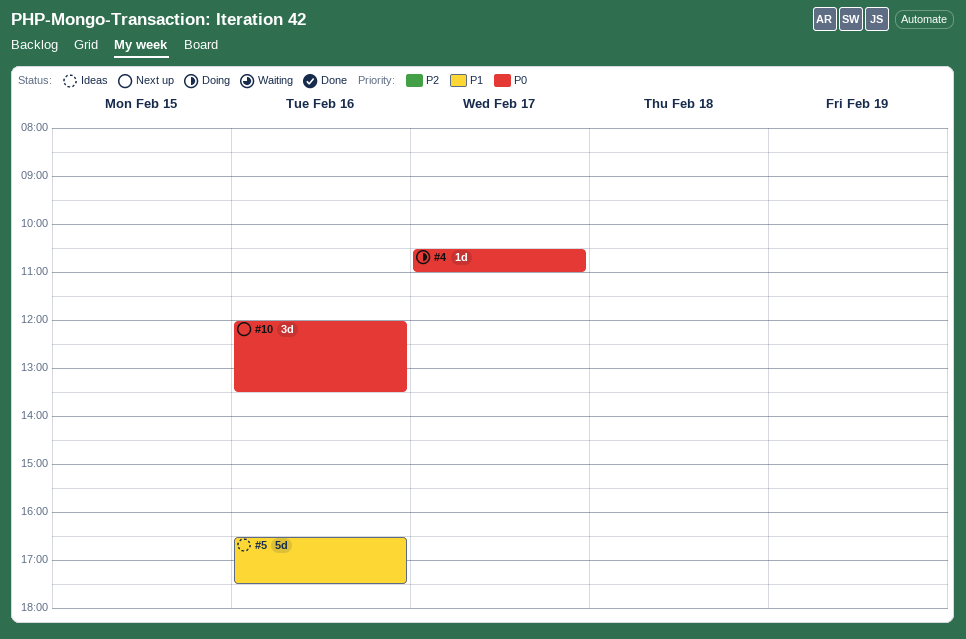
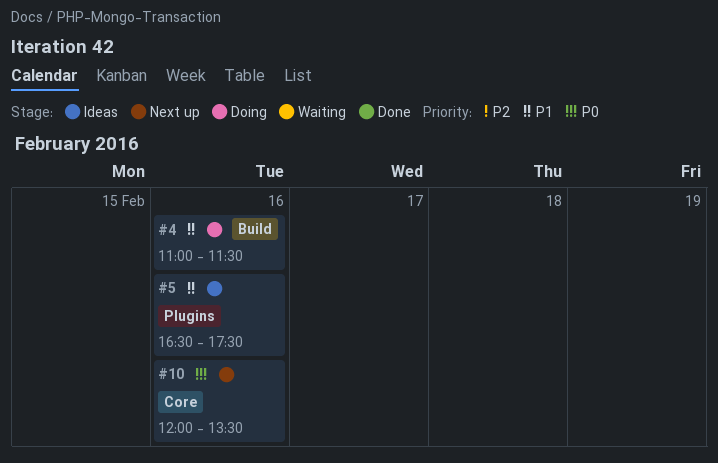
#4, priority: P0 -> P1
#4, day: Feb 17 -> Feb 16
#4, begins: 10:30 -> 11:00
#4, ends: 11:00 -> 11:30

